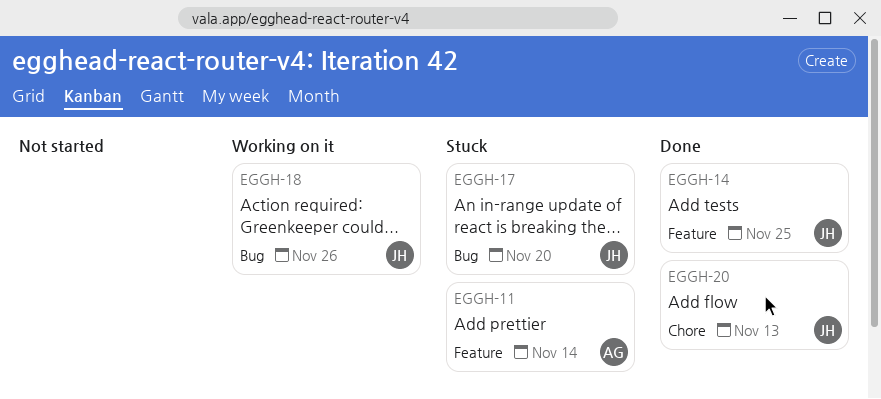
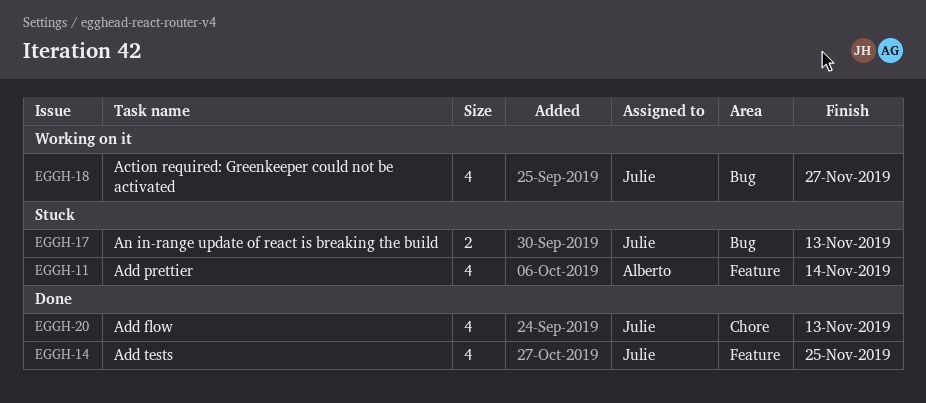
EGGH-17, due: Nov 20 -> Nov 13
EGGH-18, due: Nov 26 -> Nov 27

